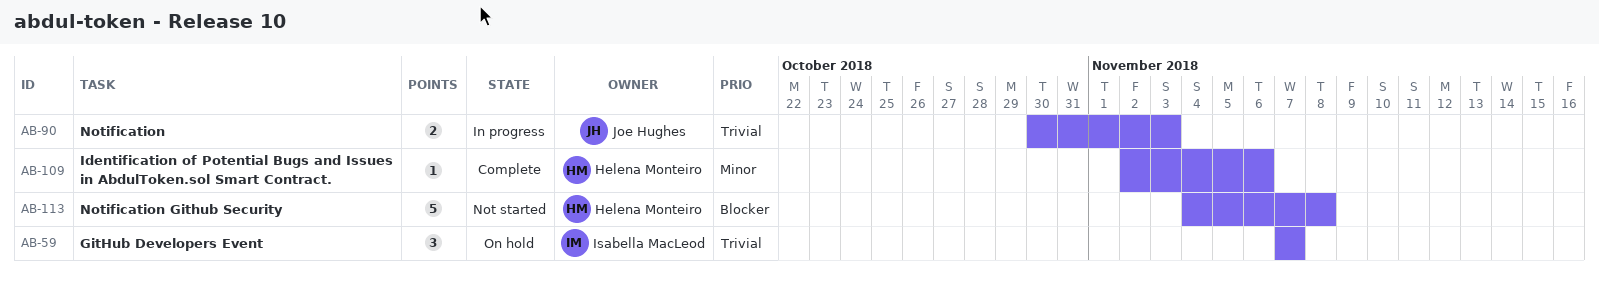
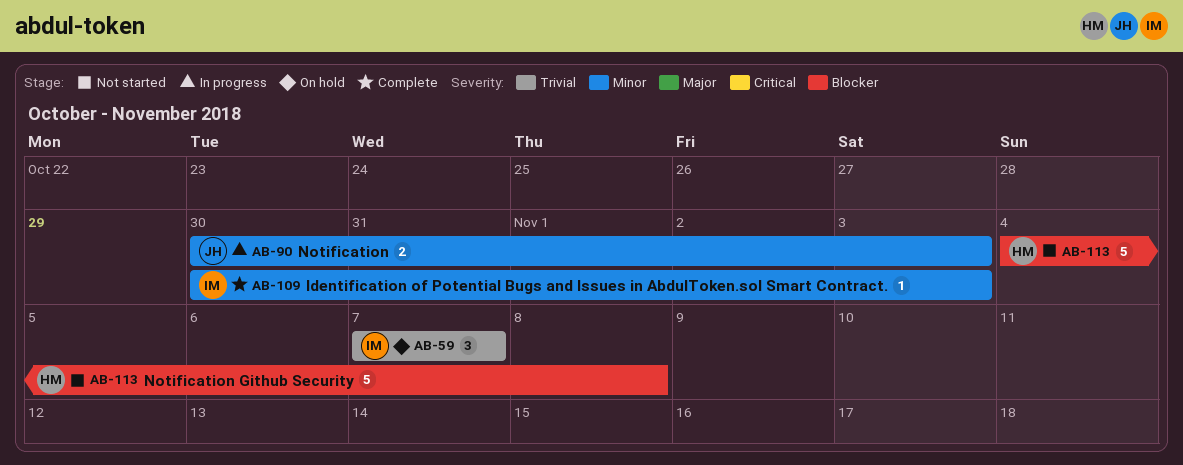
AB-90, priority: Trivial -> Minor
AB-109, owner: Helena Monteiro -> Isabella MacLeod
AB-109, start: Nov 2 -> Oct 30
AB-109, due: Nov 6 -> Nov 3

